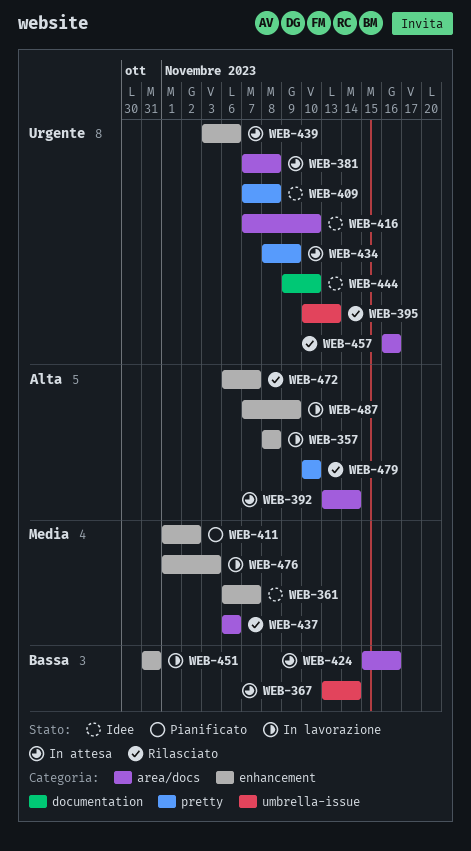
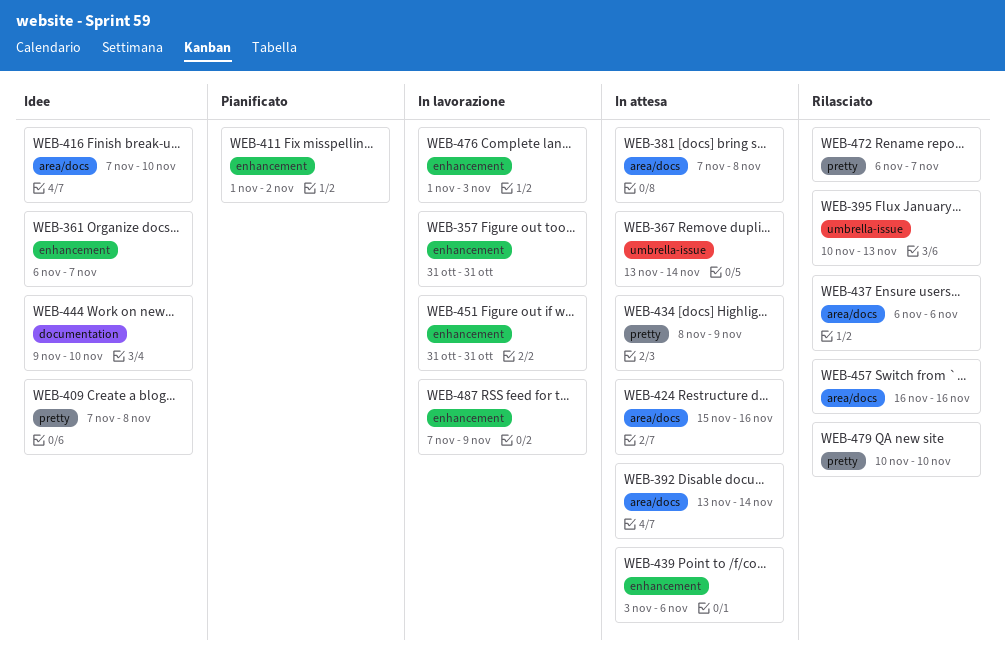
WEB-357, start: Nov 8 -> Oct 31
WEB-357, due: Nov 8 -> Oct 31
WEB-472, label: enhancement -> pretty

